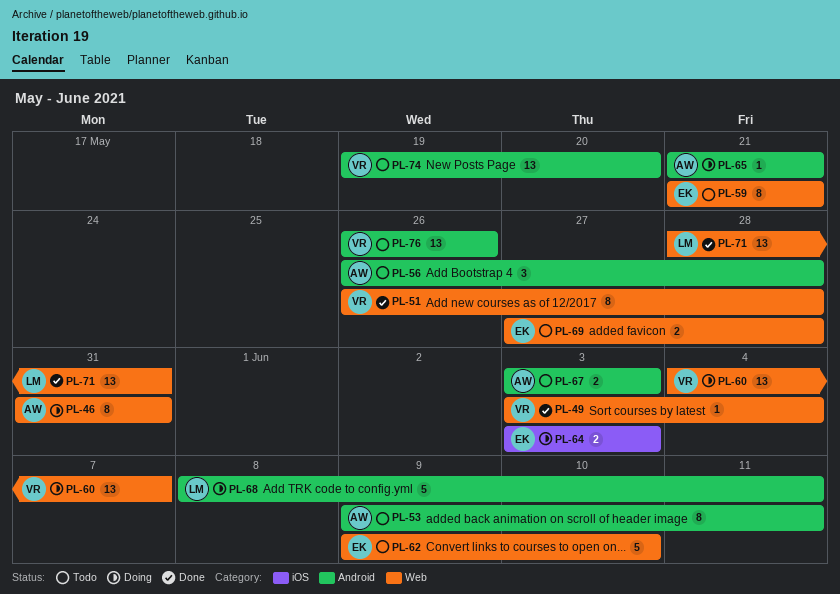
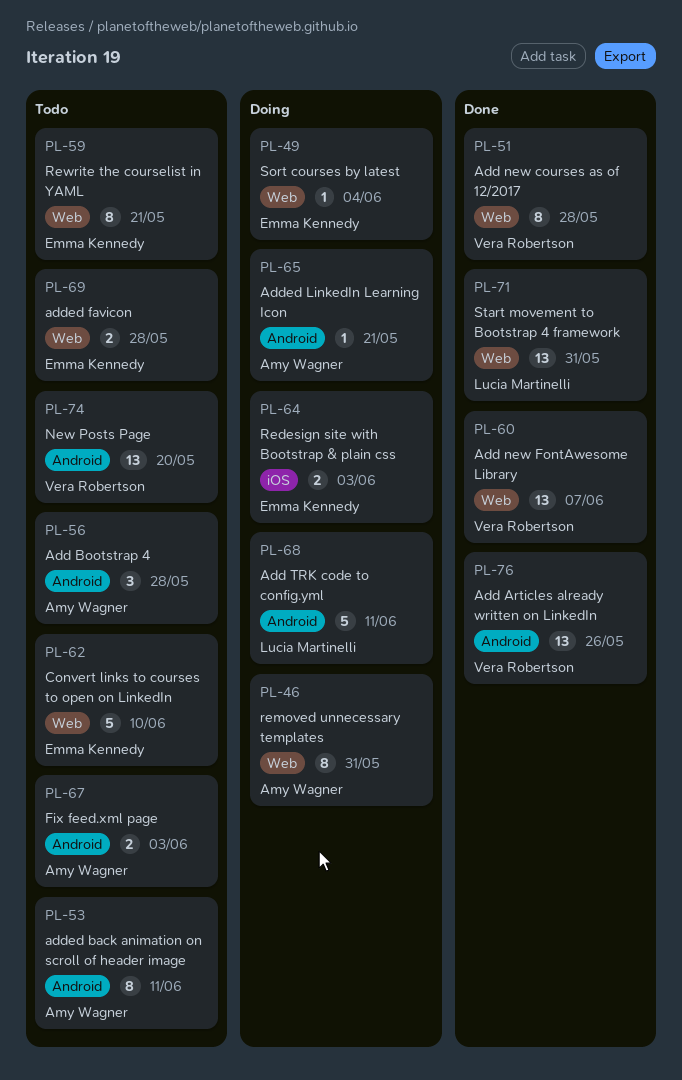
PL-49, status: Done -> Doing
PL-49, owner: Vera Robertson -> Emma Kennedy
PL-60, status: Doing -> Done
PL-76, status: Todo -> Done

